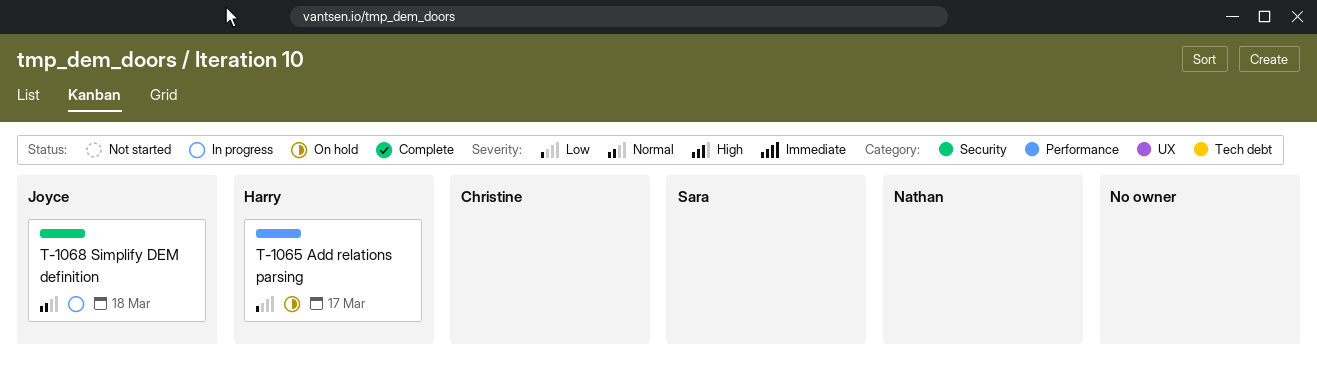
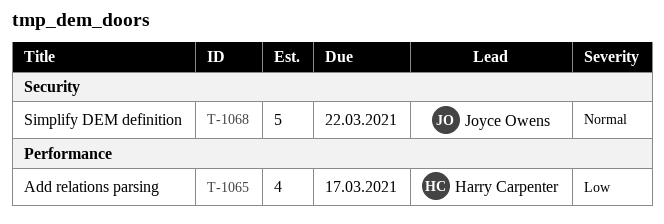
T-1068, due: Mar 18 -> Mar 22

